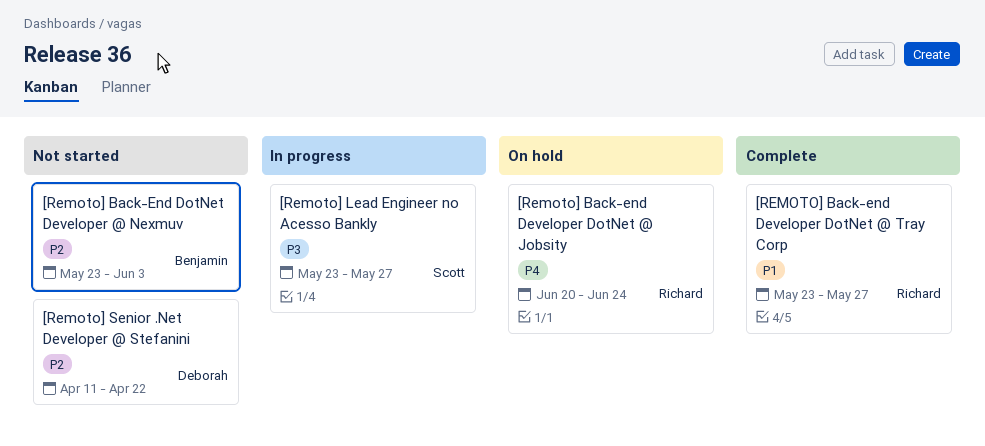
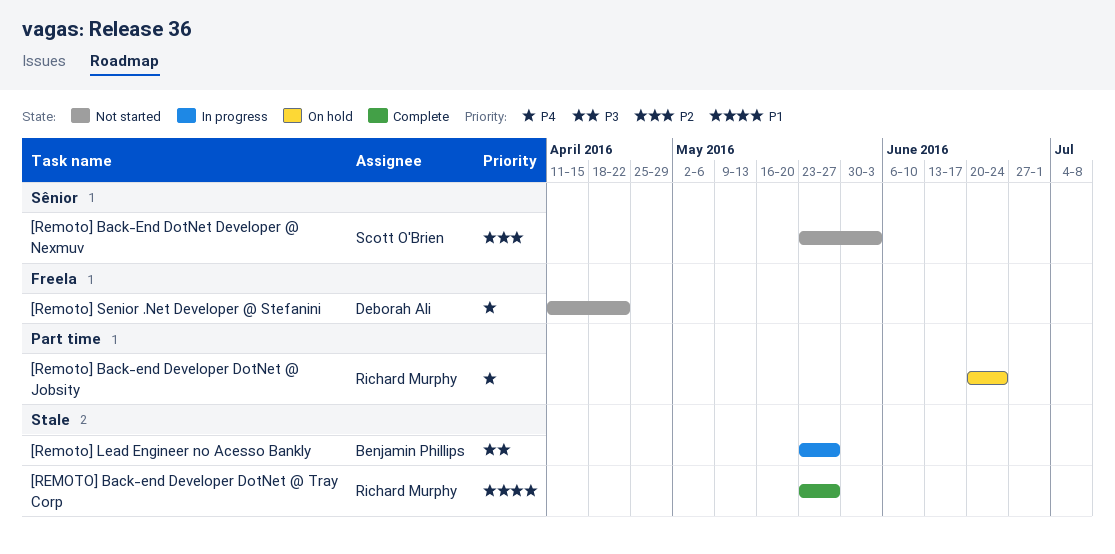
[Remoto] Back-End DotNet Developer @ Nexmuv, owner: Benjamin Phillips -> Scott O'Brien
[Remoto] Lead Engineer no Acesso Bankly, owner: Scott O'Brien -> Benjamin Phillips
[Remoto] Senior .Net Developer @ Stefanini, priority: P2 -> P4

